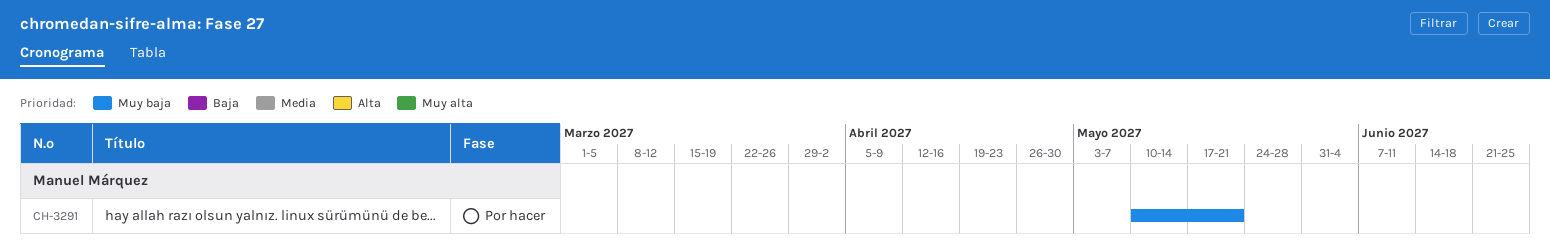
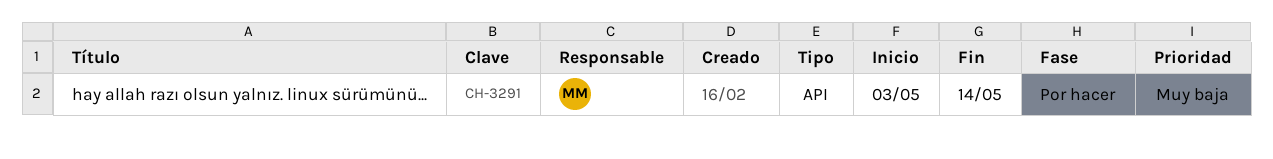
CH-3291, start: May 10 -> May 3
CH-3291, due: May 21 -> May 14

